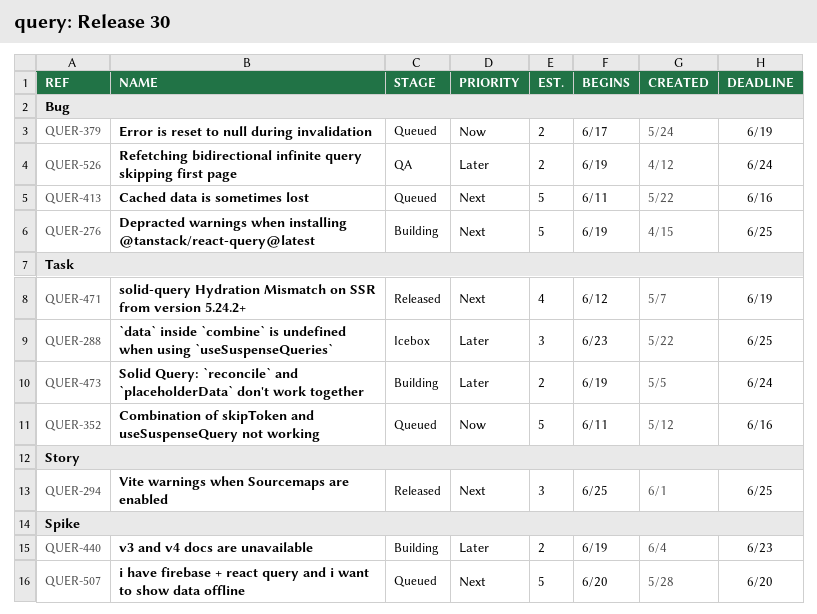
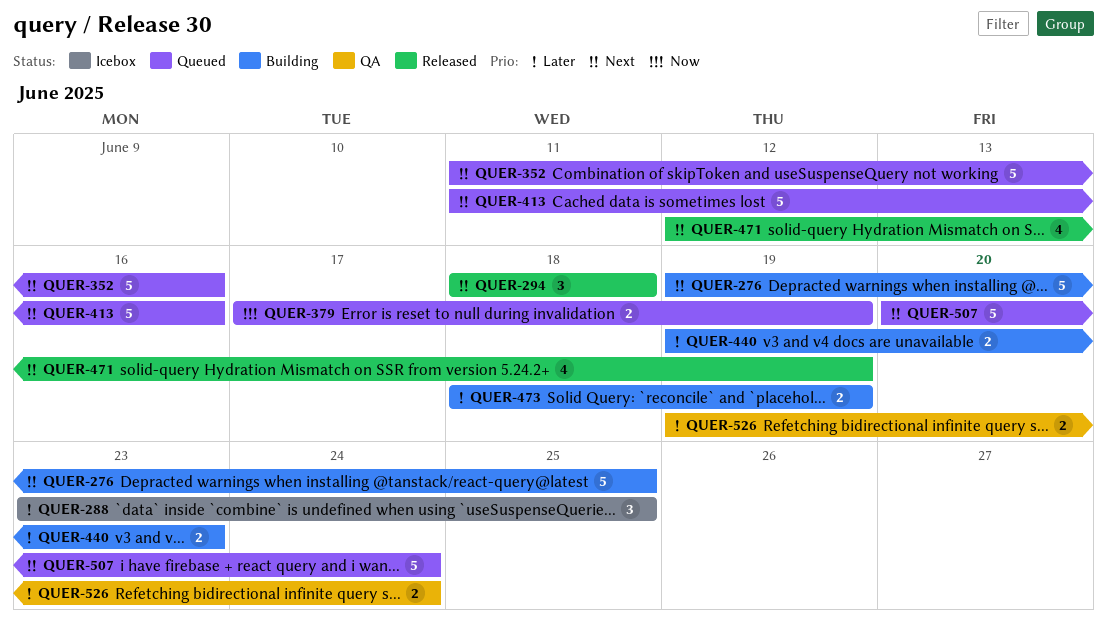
QUER-294, start: Jun 25 -> Jun 18
QUER-294, due: Jun 25 -> Jun 18
QUER-352, priority: Now -> Next
QUER-473, start: Jun 19 -> Jun 18
QUER-473, due: Jun 24 -> Jun 19
QUER-507, due: Jun 20 -> Jun 24

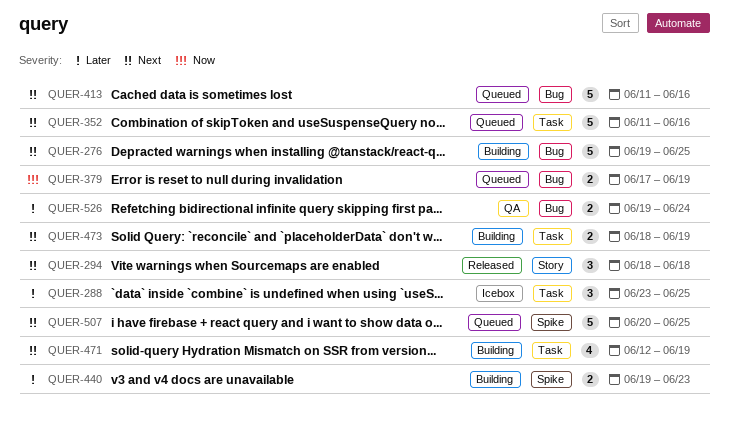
QUER-471, status: Released -> Building
QUER-473, priority: Later -> Next
QUER-507, due: Jun 24 -> Jun 25

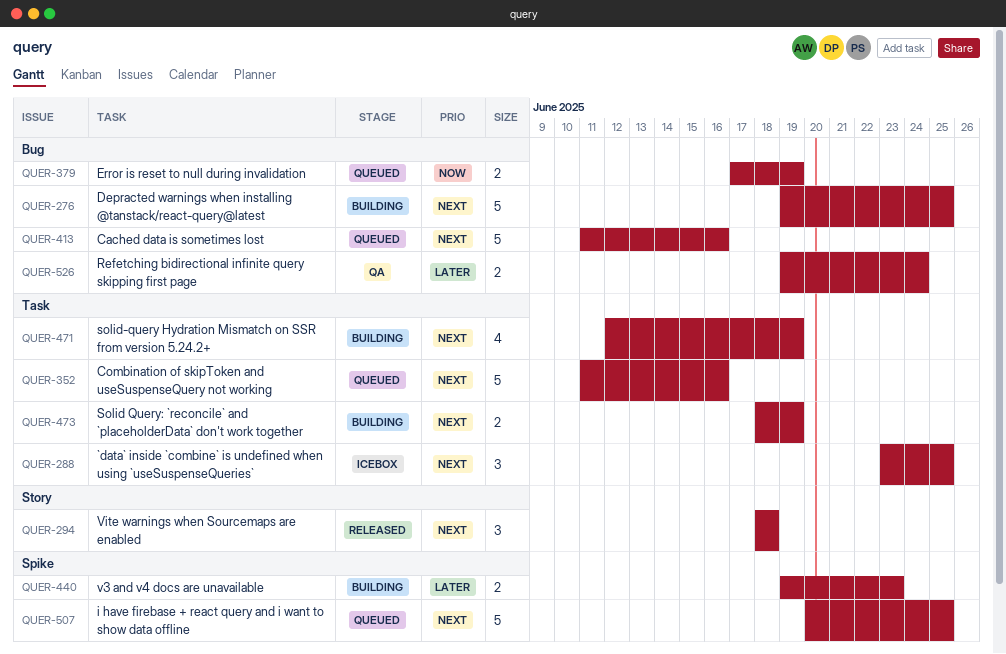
QUER-288, priority: Later -> Next

